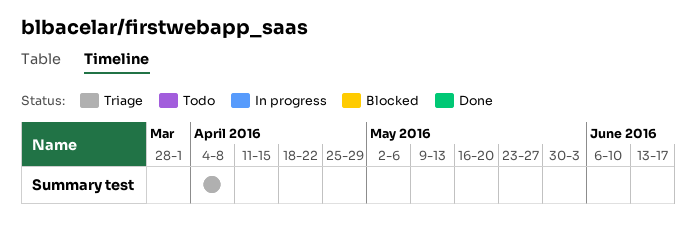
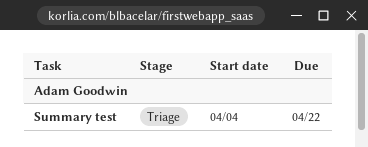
Summary test, due: Apr 8 -> Apr 22

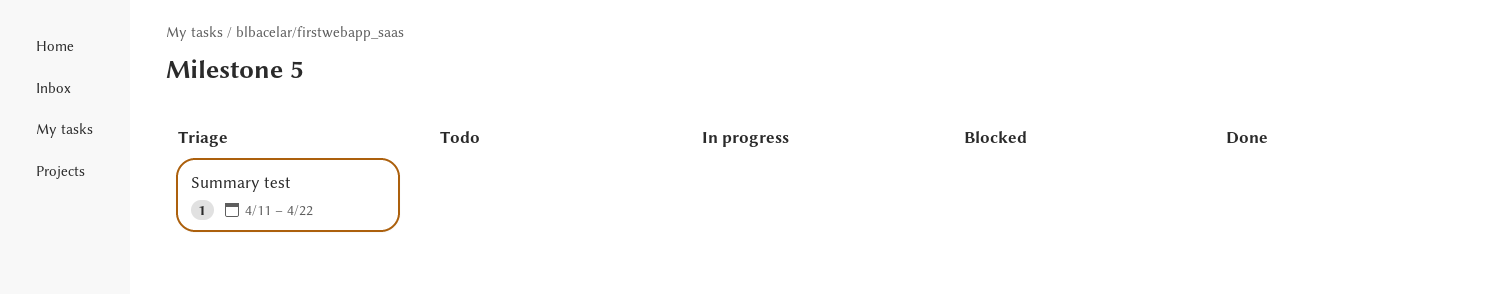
Summary test, start: Apr 4 -> Apr 11

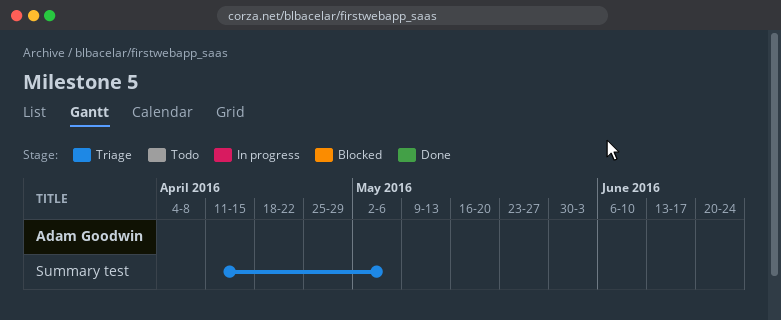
Summary test, due: Apr 22 -> May 6

